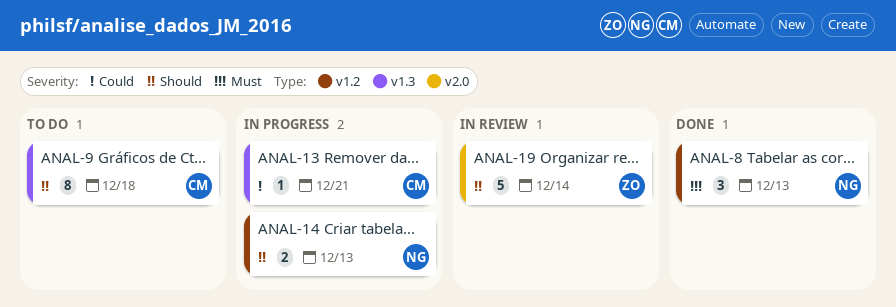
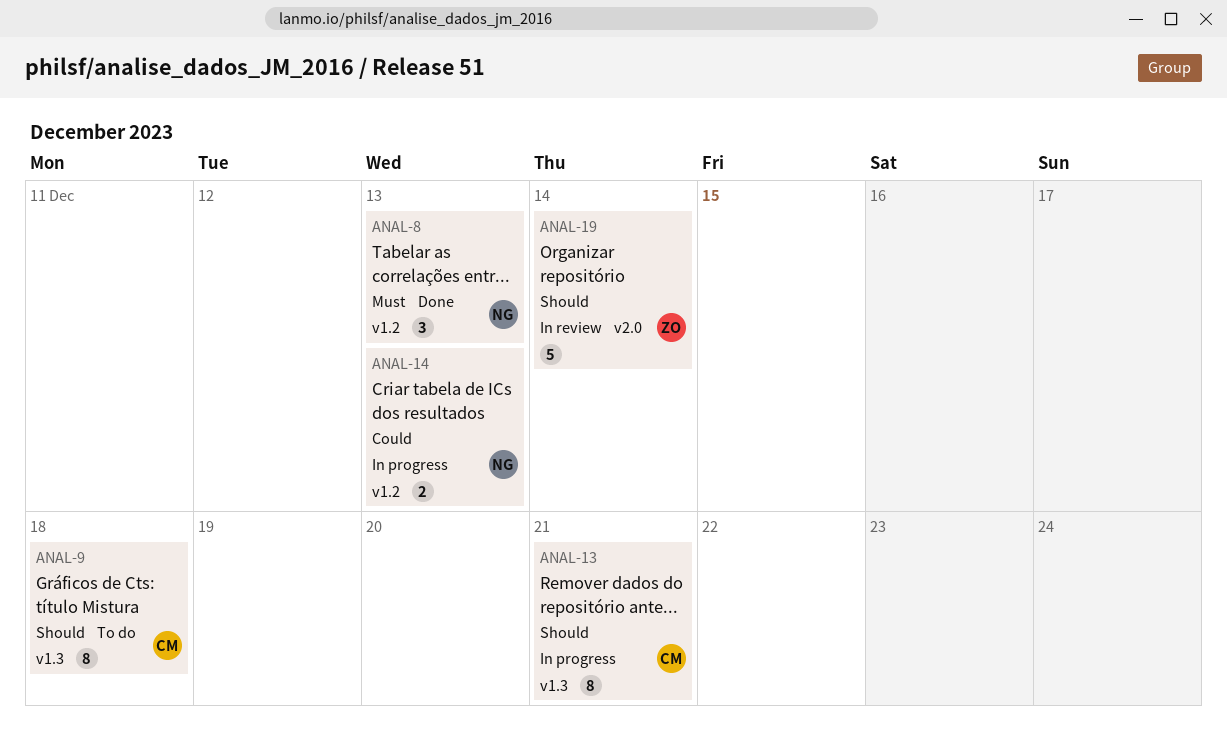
ANAL-13, priority: Could -> Should
ANAL-13, estimate: 1 -> 8
ANAL-14, priority: Should -> Could

